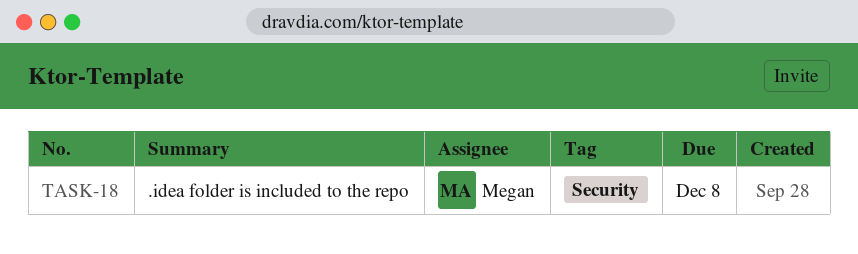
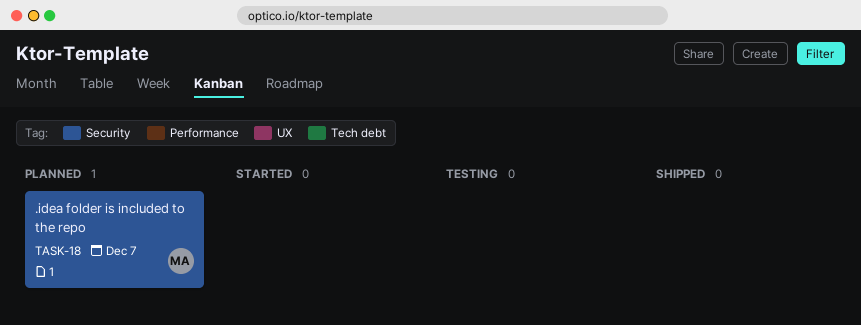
TASK-18, due: Dec 8 -> Dec 7

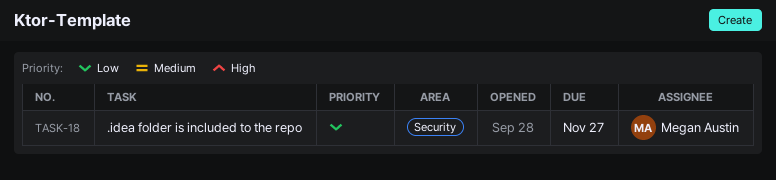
TASK-18, due: Dec 7 -> Nov 27

